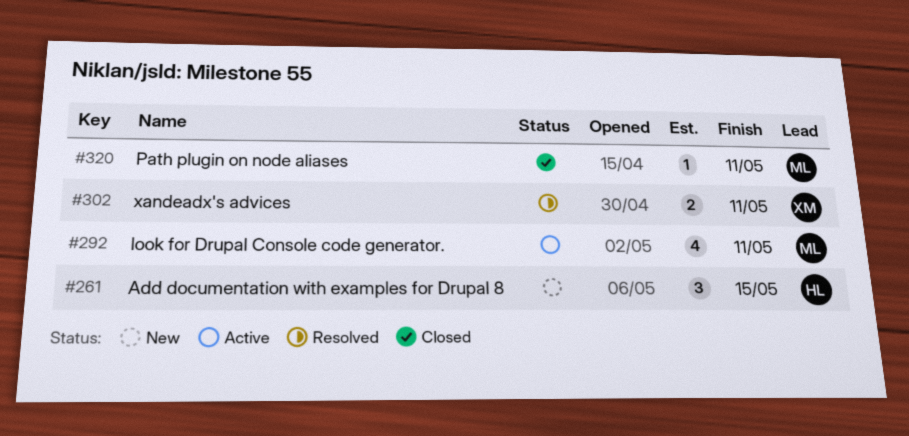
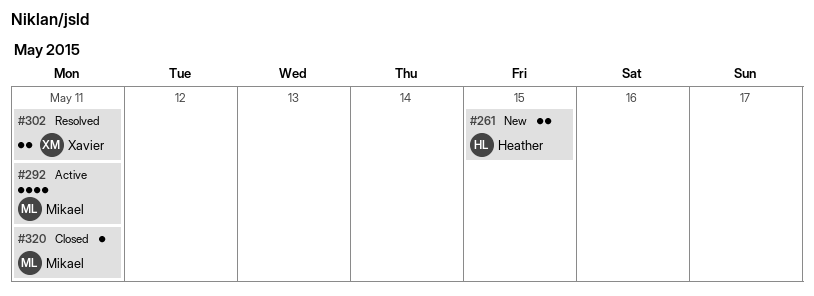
#261, estimate: 3 -> 2

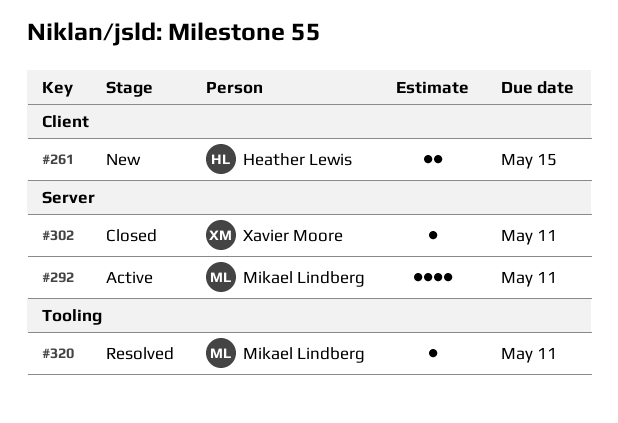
#302, status: Resolved -> Closed
#302, estimate: 2 -> 1
#320, status: Closed -> Resolved

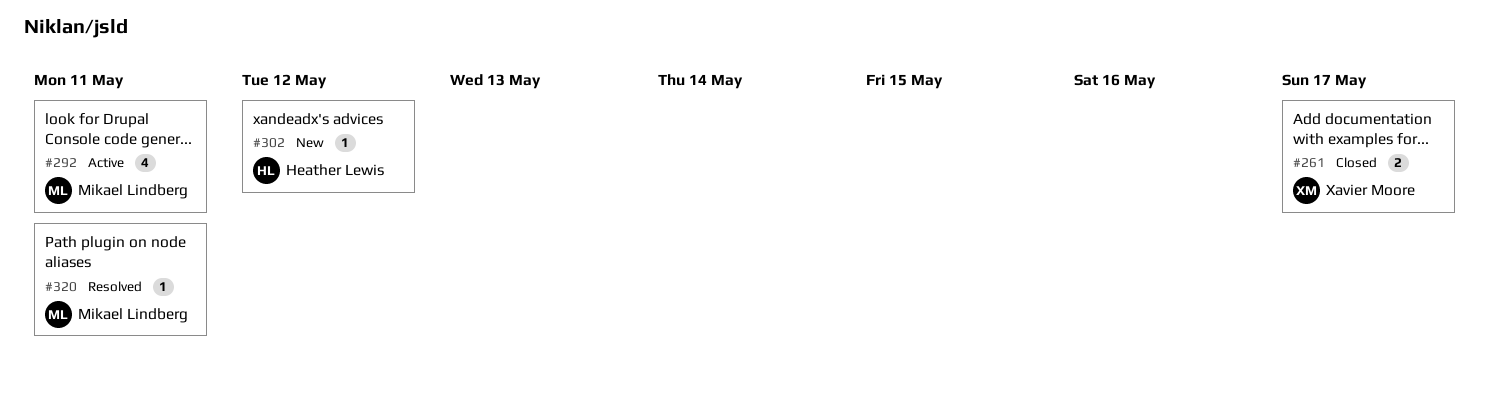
#261, status: New -> Closed
#261, owner: Heather Lewis -> Xavier Moore
#261, due: May 15 -> May 17
#302, status: Closed -> New
#302, owner: Xavier Moore -> Heather Lewis
#302, due: May 11 -> May 12

